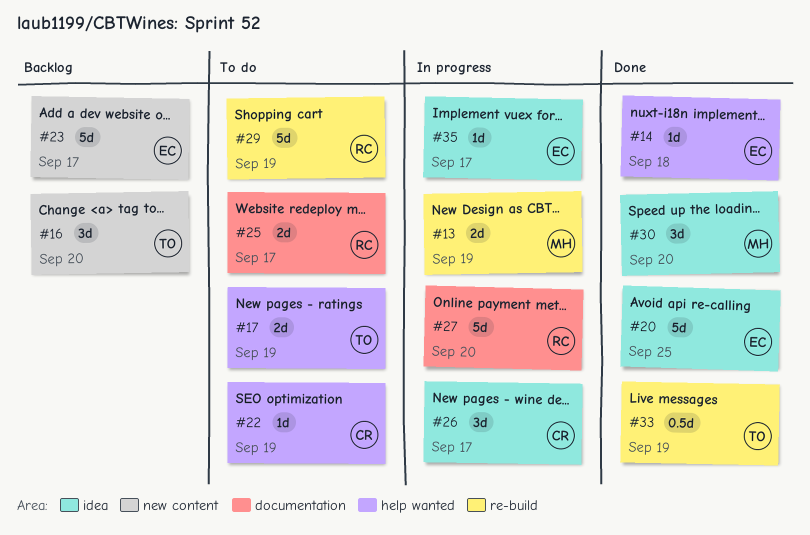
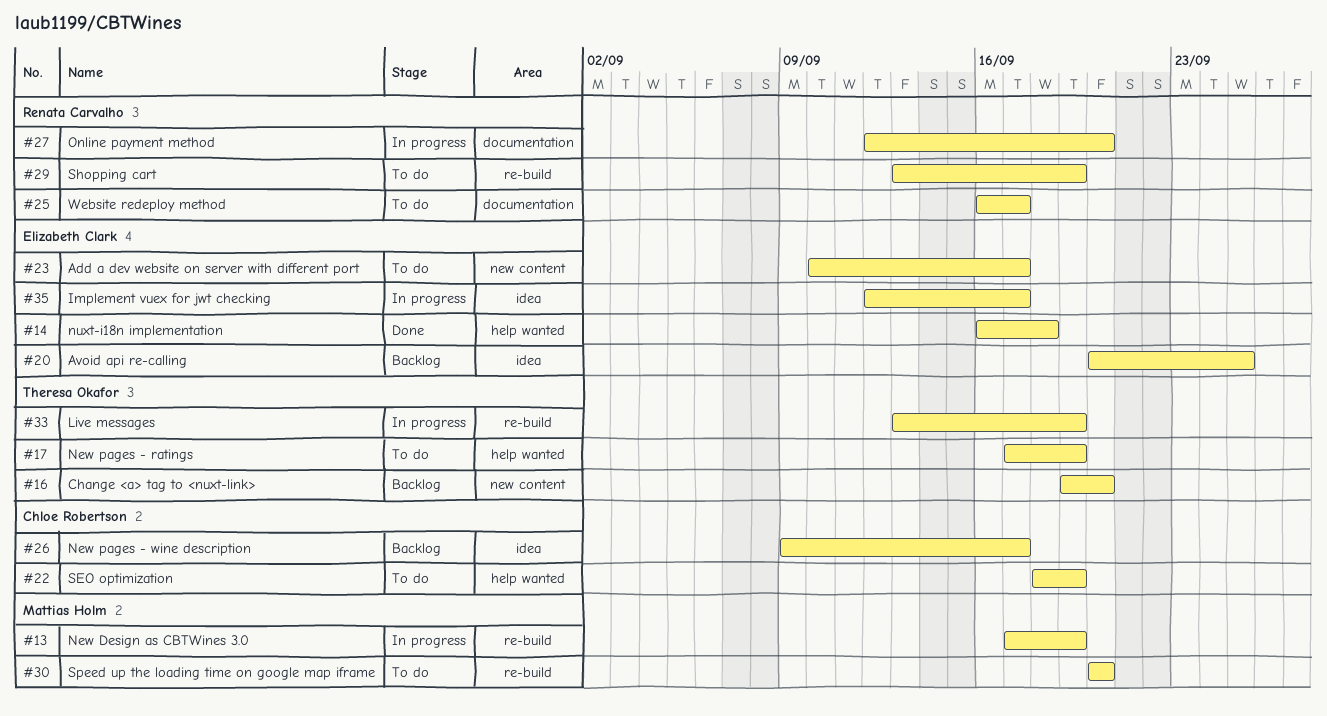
#20, status: Done -> Backlog
#23, status: Backlog -> To do
#26, status: In progress -> Backlog
#30, status: Done -> To do
#30, label: idea -> re-build
#33, status: Done -> In progress

